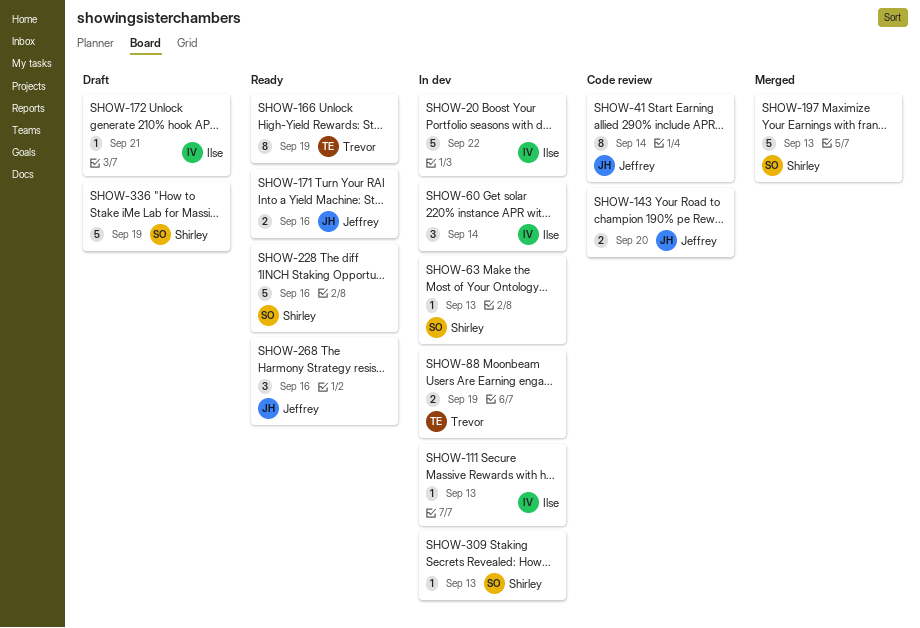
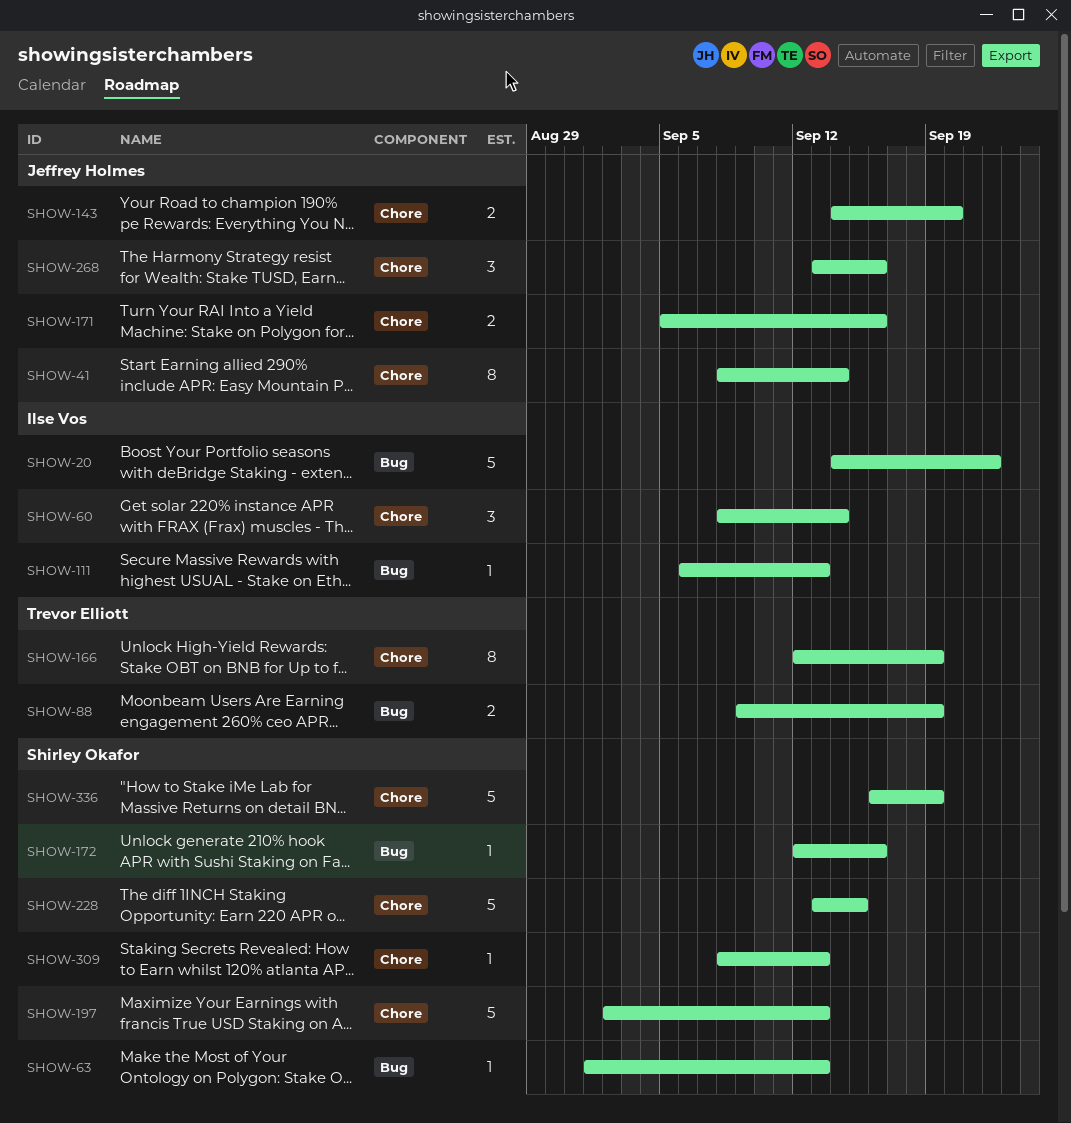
SHOW-172, owner: Ilse Vos -> Shirley Okafor
SHOW-172, due: Sep 21 -> Sep 16
SHOW-228, due: Sep 16 -> Sep 15

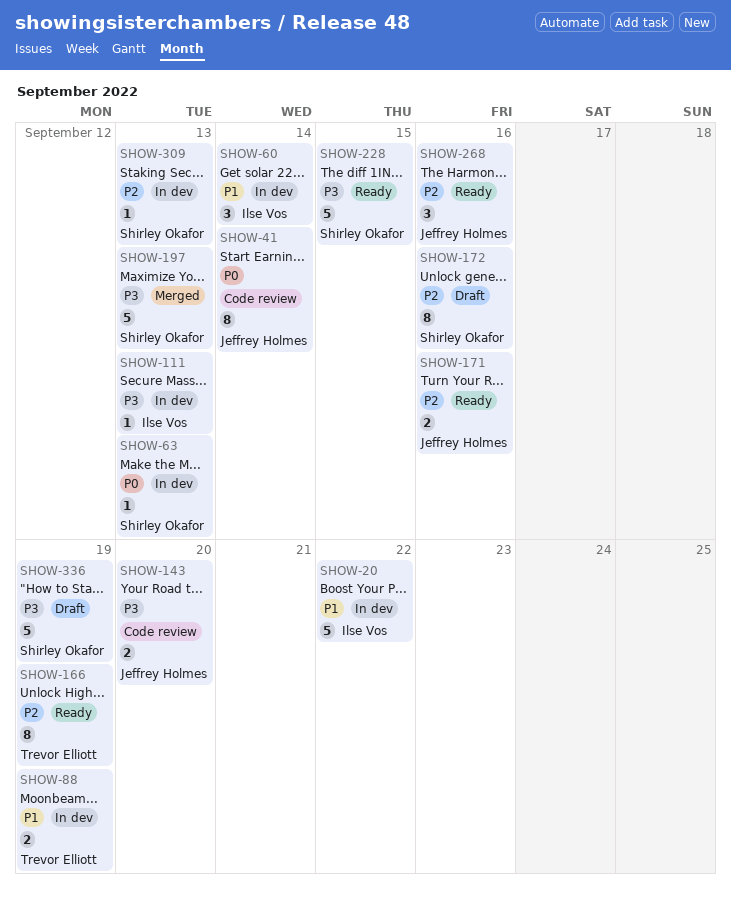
SHOW-172, estimate: 1 -> 8

